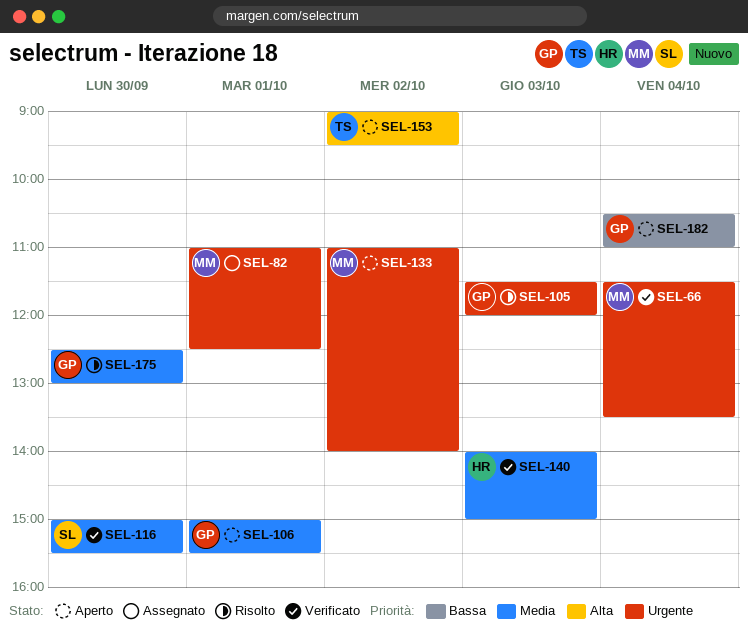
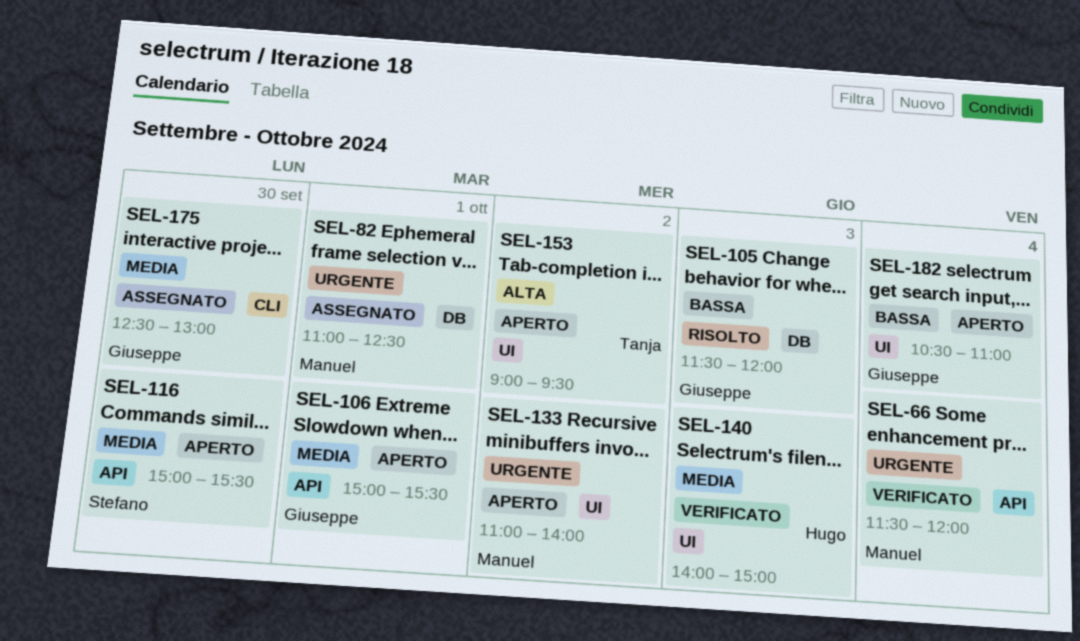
SEL-66, ends: 13:30 -> 12:00
SEL-105, priority: Urgente -> Bassa
SEL-116, status: Verificato -> Aperto
SEL-175, status: Risolto -> Assegnato

